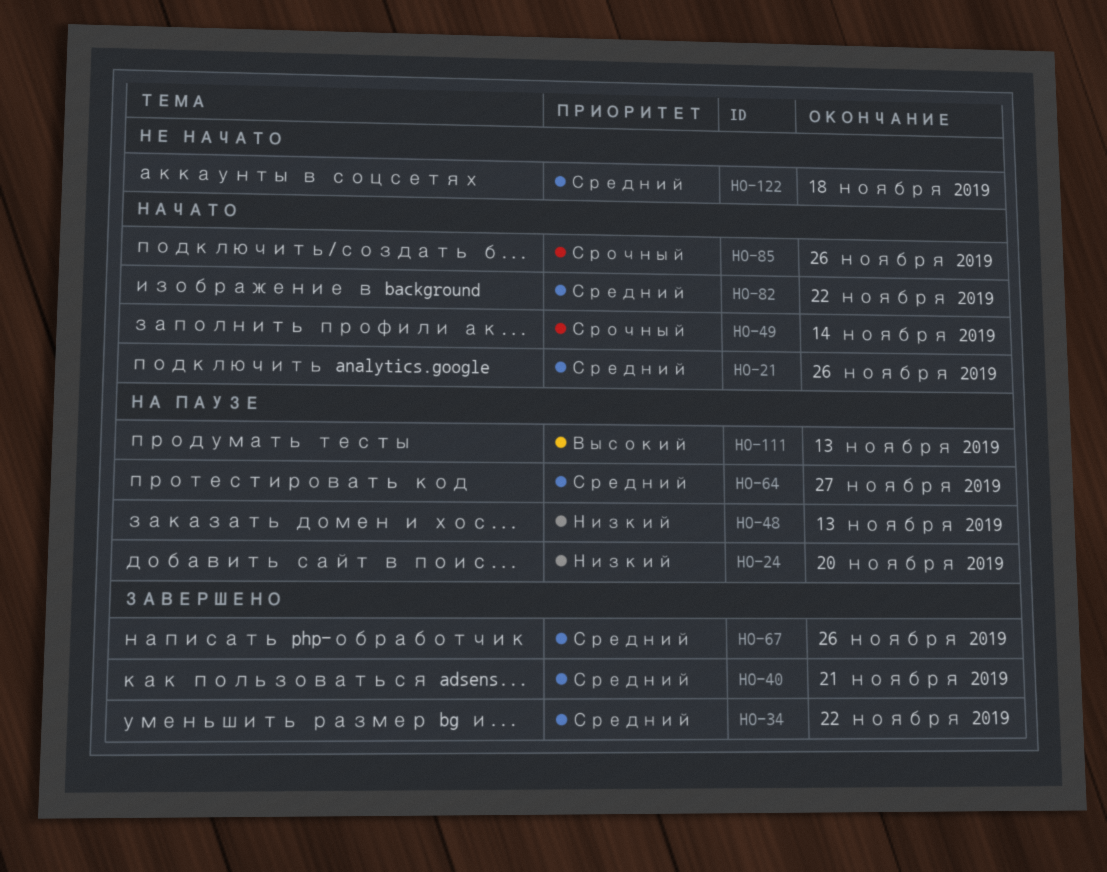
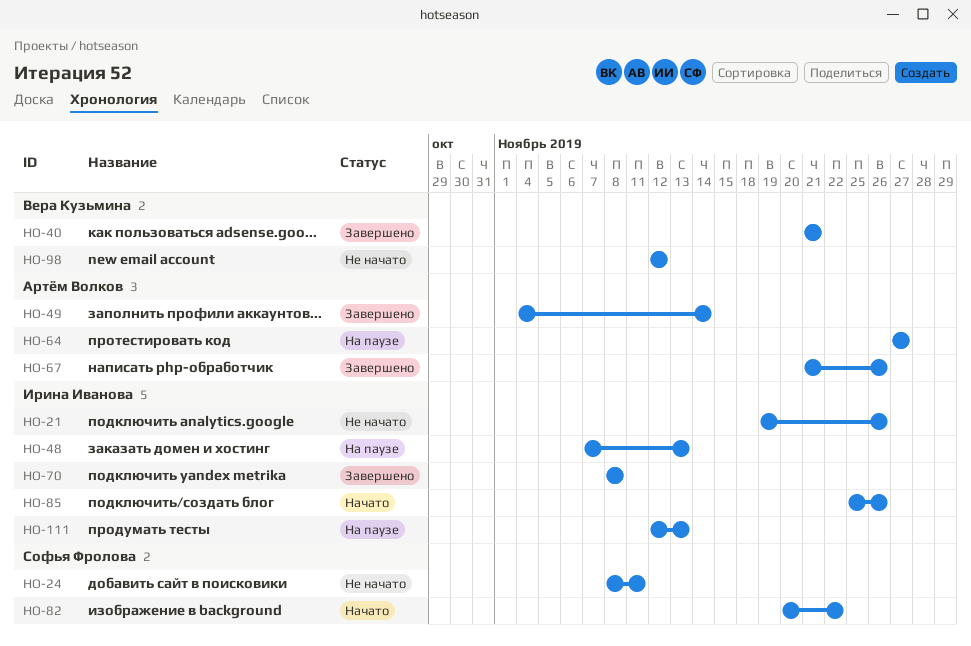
HO-21, status: Начато -> Не начато
HO-24, status: На паузе -> Не начато
HO-24, due: Nov 20 -> Nov 11
HO-34: present -> none
HO-49, status: Начато -> Завершено
HO-70: none -> present
HO-98: none -> present
HO-122: present -> none

